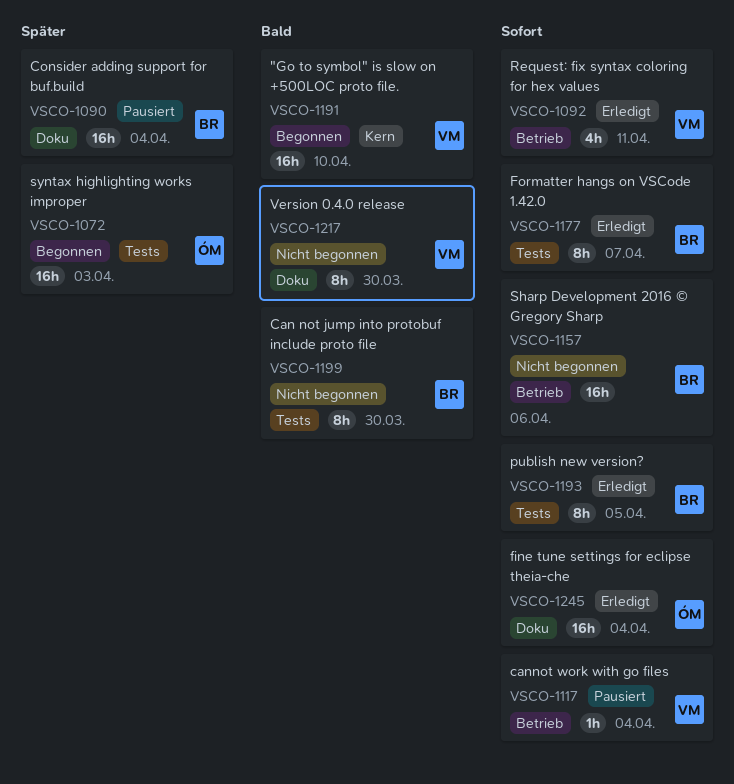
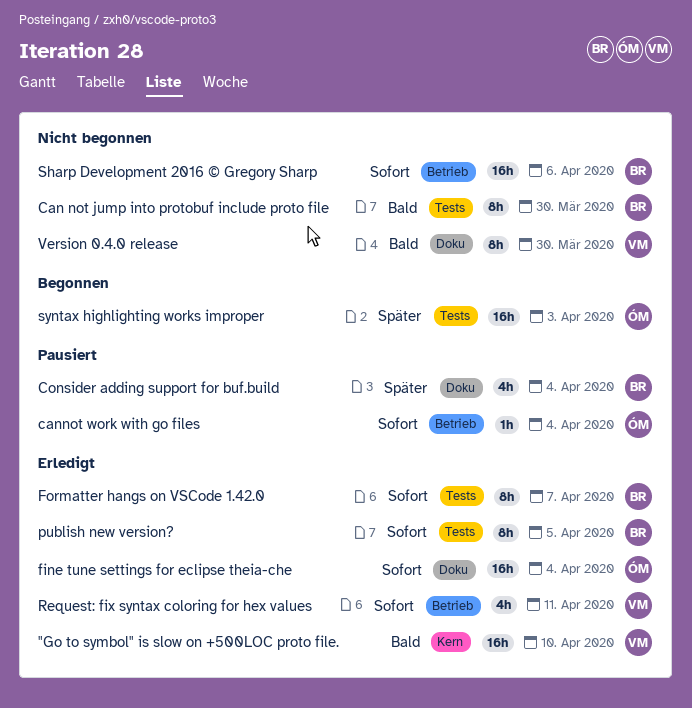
"Go to symbol" is slow on +500LOC proto file., status: Begonnen -> Erledigt
cannot work with go files, owner: VM -> ÓM
Consider adding support for buf.build, estimate: 16h -> 4h

